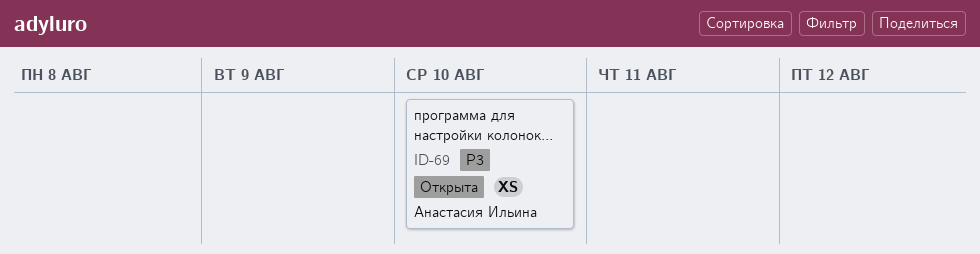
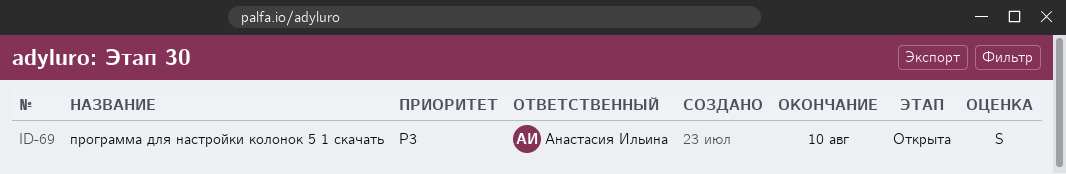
ID-69, estimate: XS -> S

